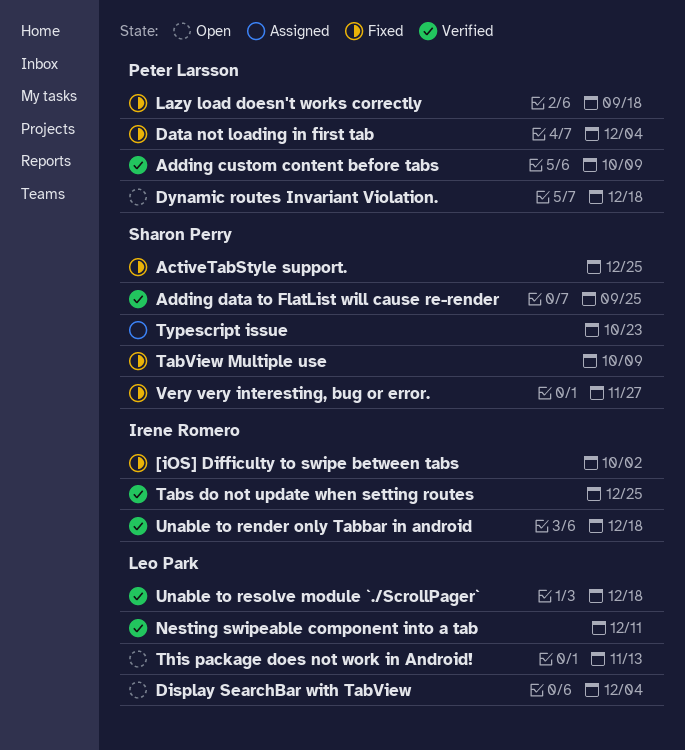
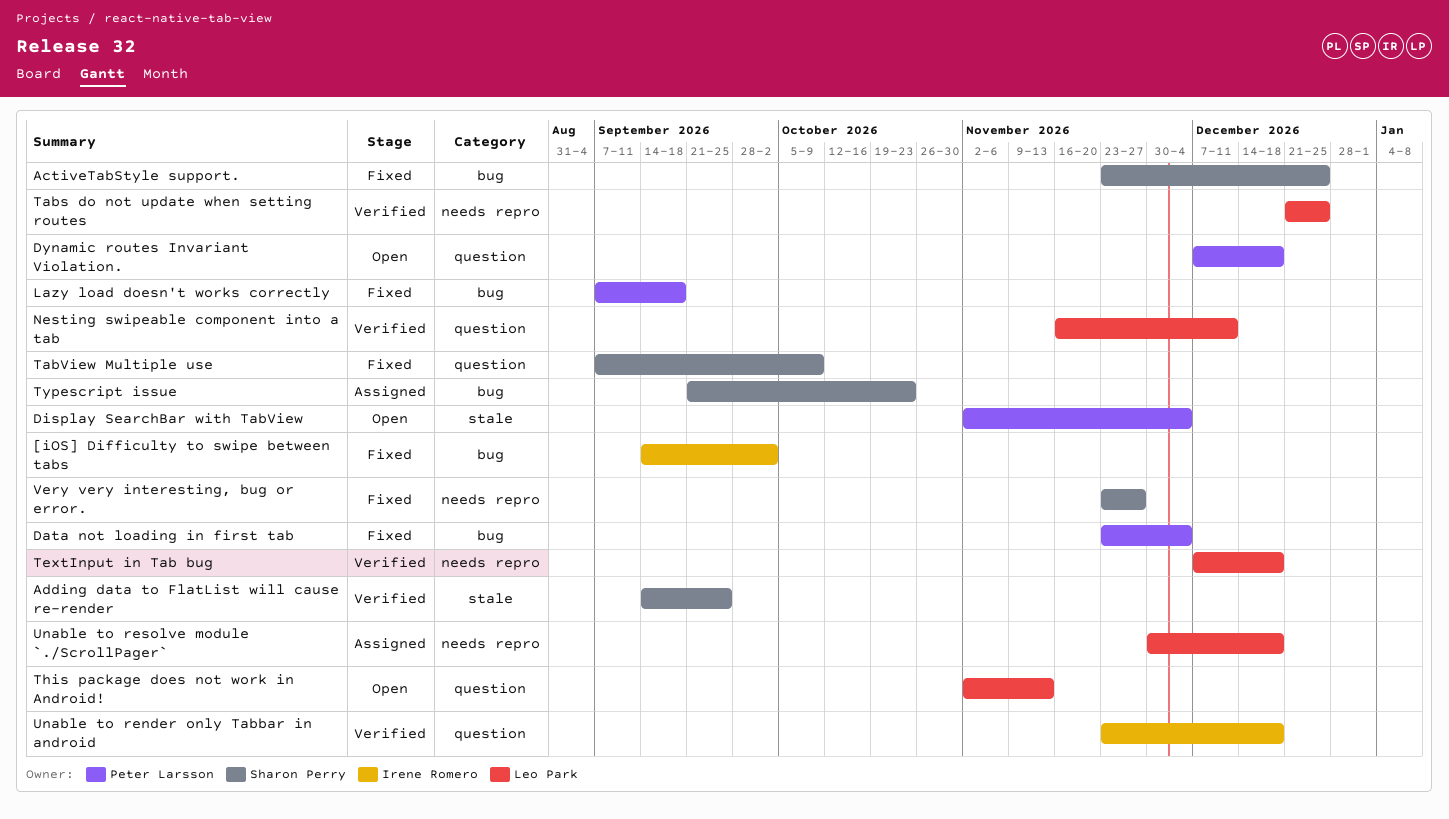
Adding custom content before tabs: present -> none
Display SearchBar with TabView, owner: Leo Park -> Peter Larsson
Tabs do not update when setting routes, owner: Irene Romero -> Leo Park
TextInput in Tab bug: none -> present
Unable to resolve module `./ScrollPager`, status: Verified -> Assigned

